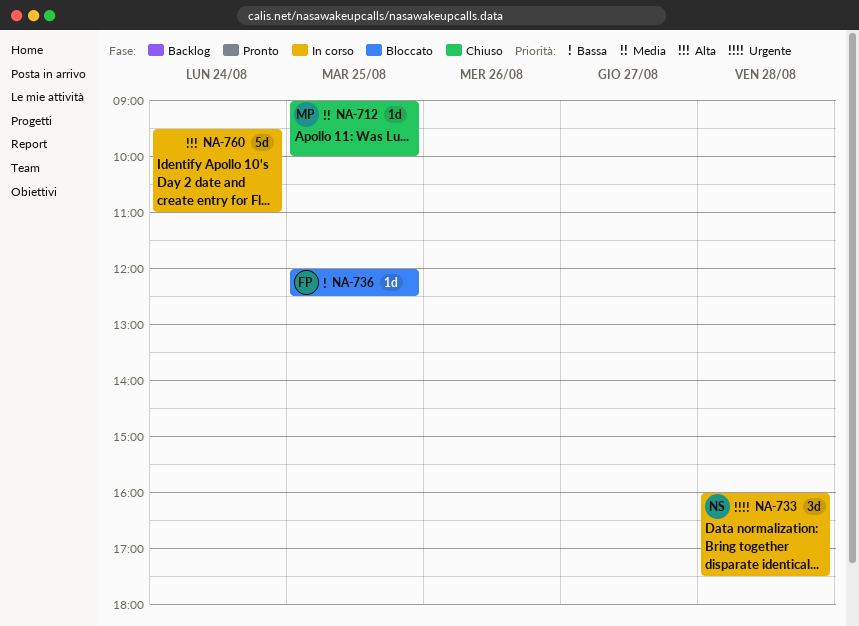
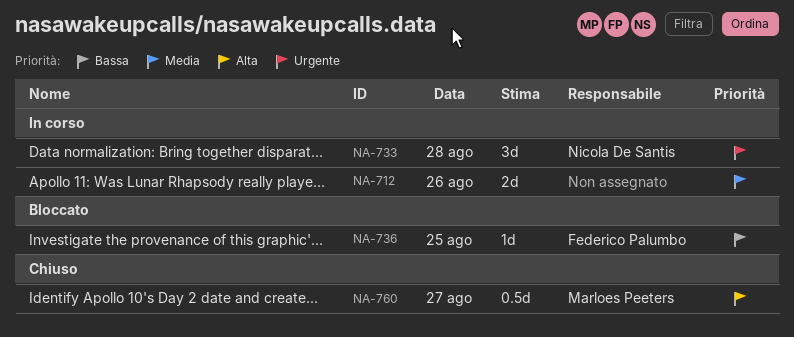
NA-712, status: Chiuso -> In corso
NA-712, owner: Marloes Peeters -> none
NA-712, estimate: 1d -> 2d
NA-712, day: Aug 25 -> Aug 26
NA-760, status: In corso -> Chiuso
NA-760, owner: none -> Marloes Peeters
NA-760, estimate: 5d -> 0.5d
NA-760, day: Aug 24 -> Aug 27

